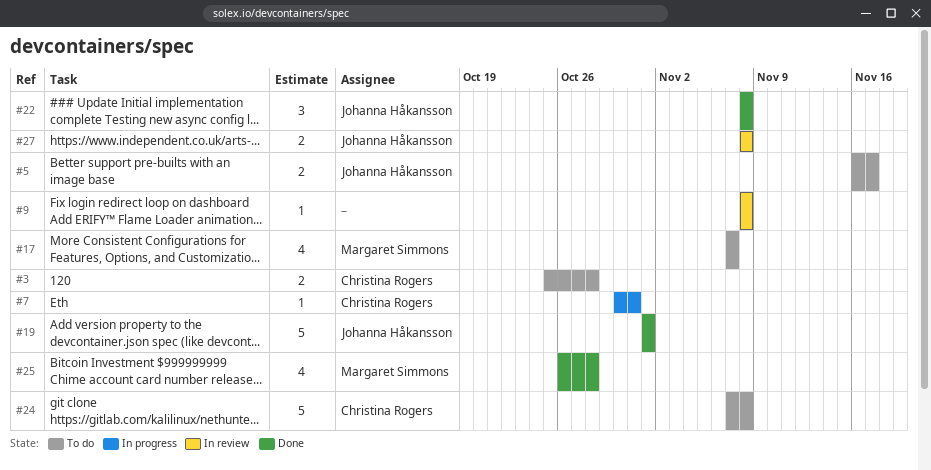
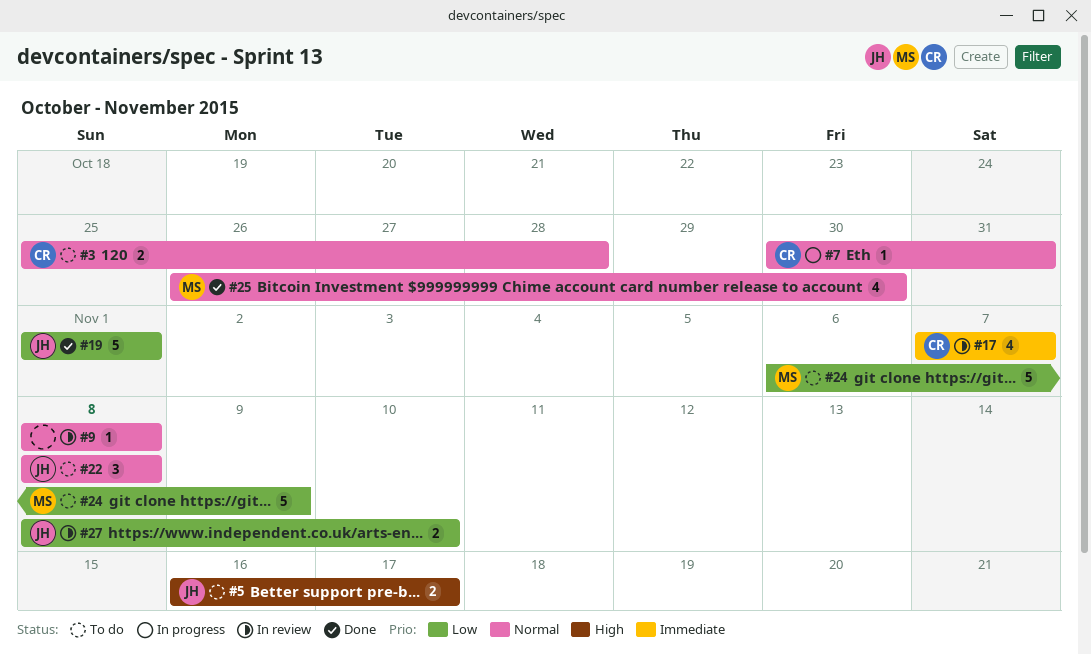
#17, status: To do -> In review
#17, owner: Margaret Simmons -> Christina Rogers
#22, status: Done -> To do
#24, owner: Christina Rogers -> Margaret Simmons
#24, start: Nov 7 -> Nov 6
#24, due: Nov 8 -> Nov 9
#25, due: Oct 28 -> Oct 30
#27, due: Nov 8 -> Nov 10

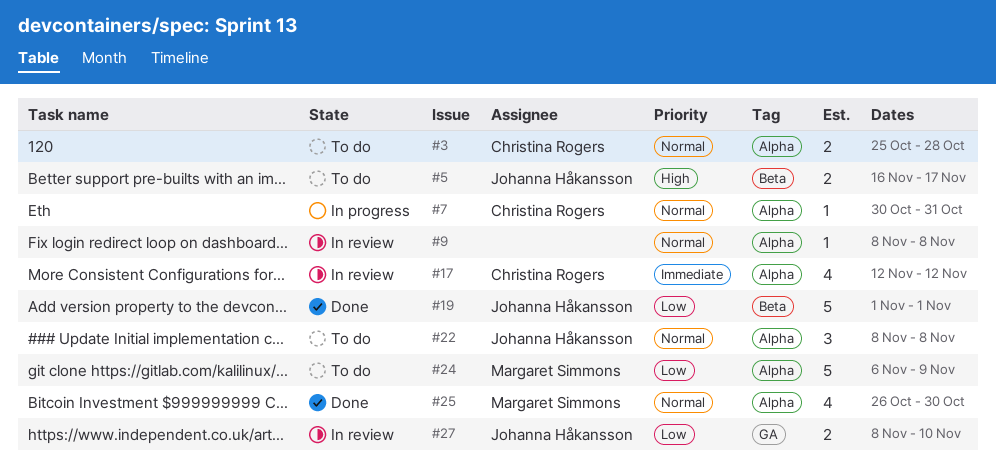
#17, start: Nov 7 -> Nov 12
#17, due: Nov 7 -> Nov 12

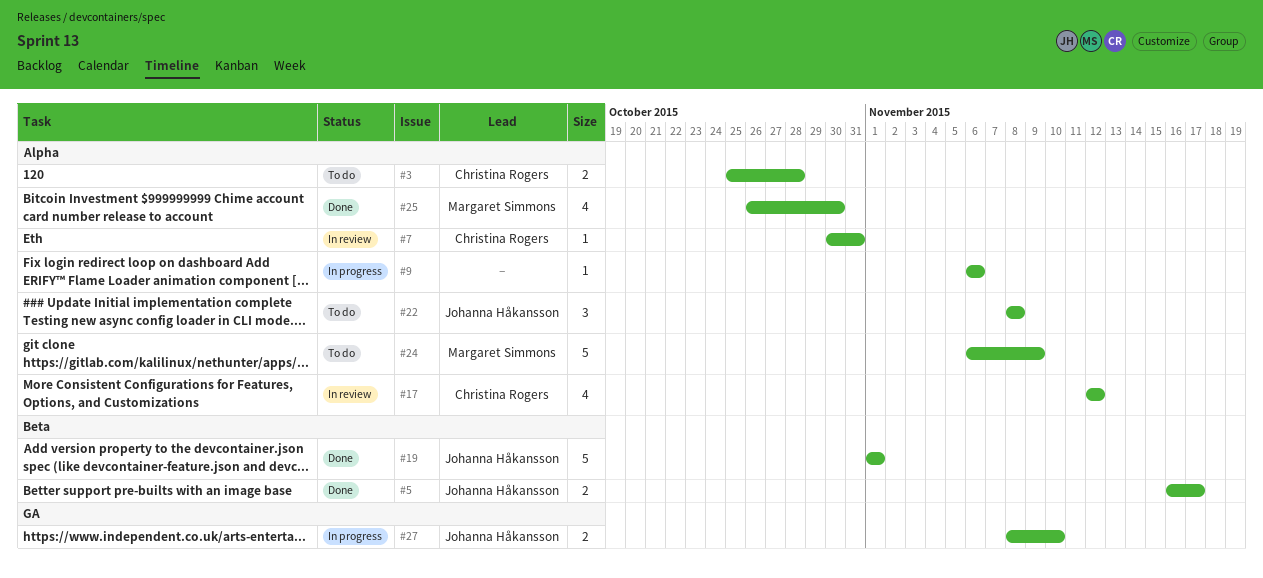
#5, status: To do -> Done
#7, status: In progress -> In review
#9, status: In review -> In progress
#9, start: Nov 8 -> Nov 6
#9, due: Nov 8 -> Nov 6
#27, status: In review -> In progress

